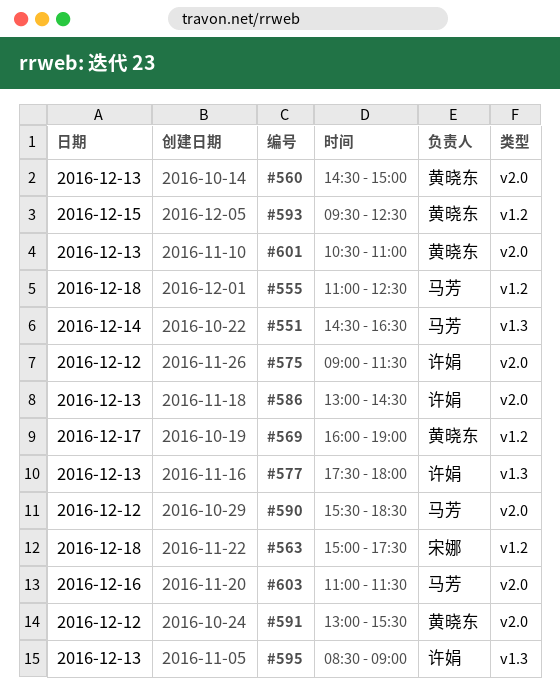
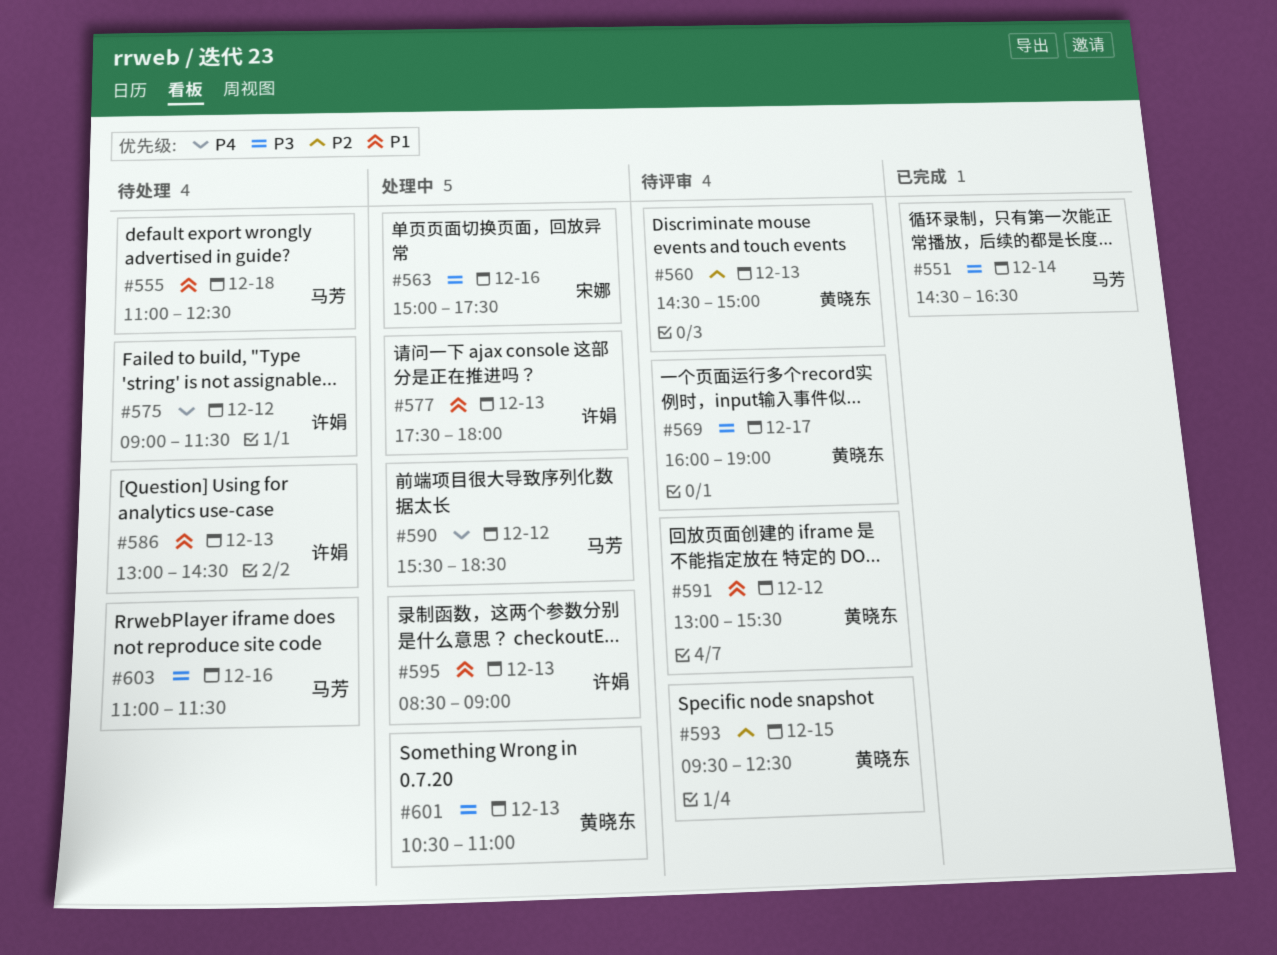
#563, day: Dec 18 -> Dec 16

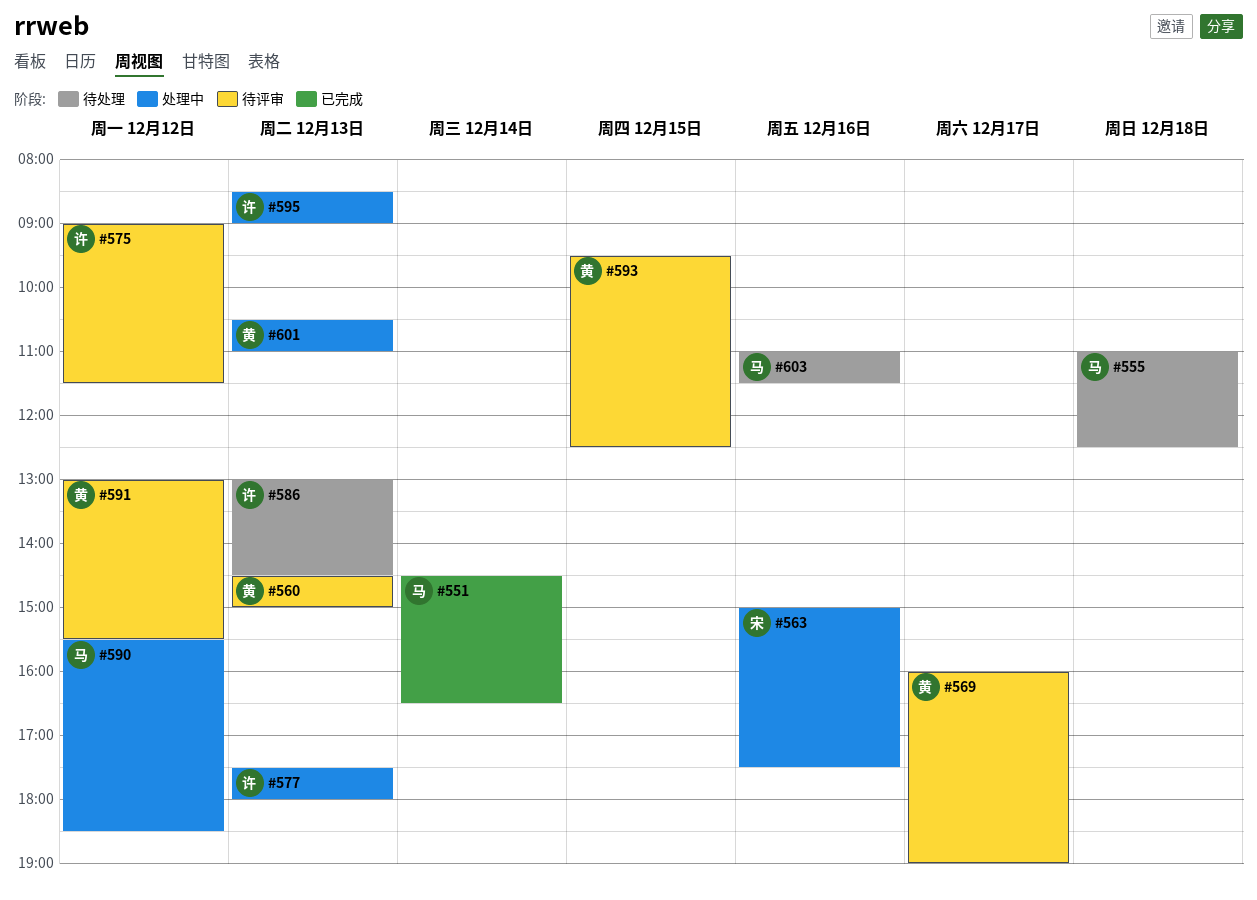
#575, status: 待处理 -> 待评审

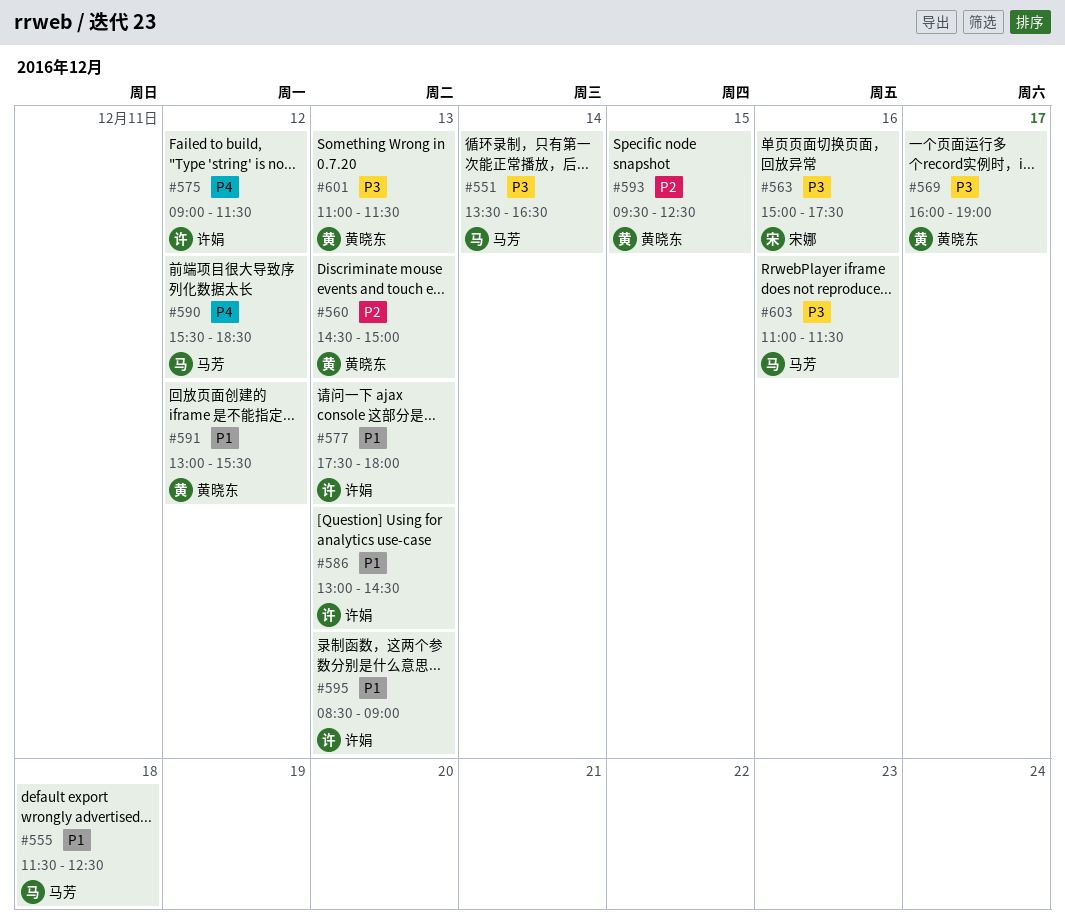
#551, begins: 14:30 -> 13:30
#555, begins: 11:00 -> 11:30
#601, begins: 10:30 -> 11:00
#601, ends: 11:00 -> 11:30

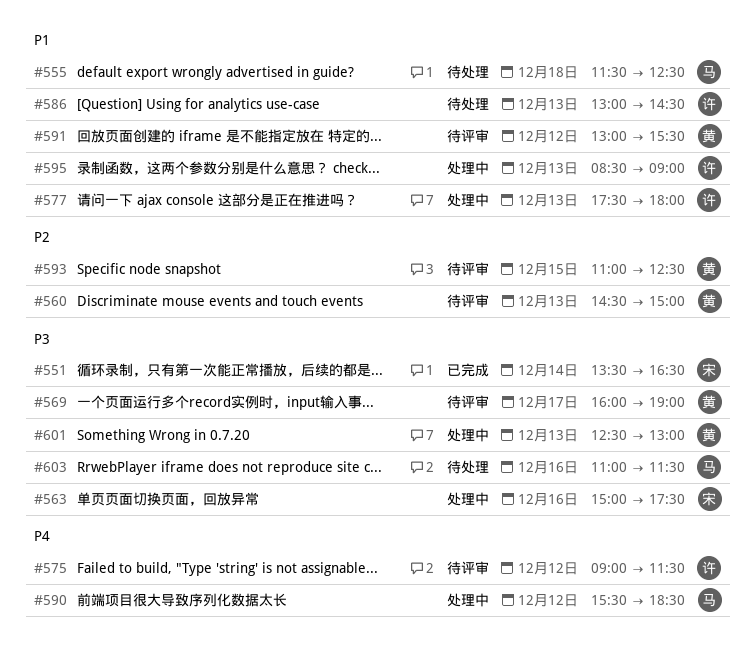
#551, owner: 马芳 -> 宋娜
#593, begins: 09:30 -> 11:00
#601, begins: 11:00 -> 12:30
#601, ends: 11:30 -> 13:00

